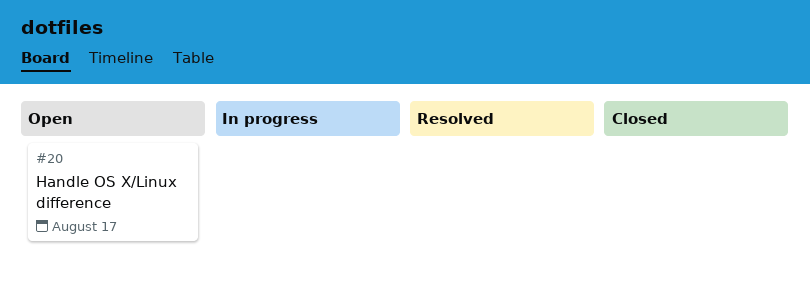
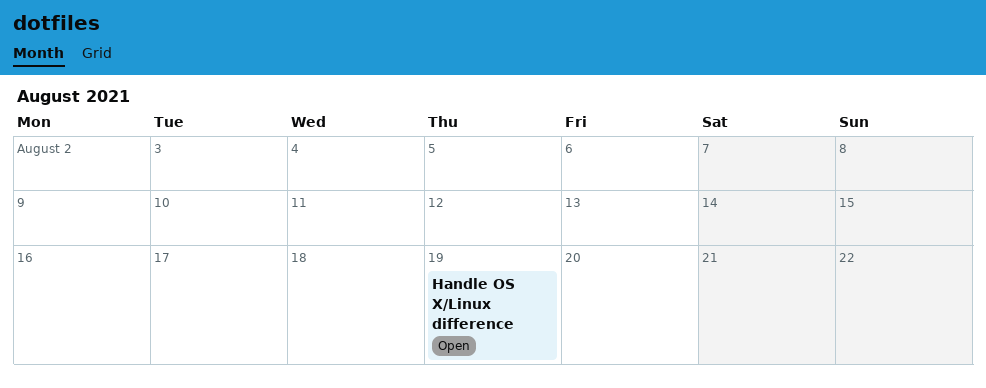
Handle OS X/Linux difference, due: Aug 17 -> Aug 19

